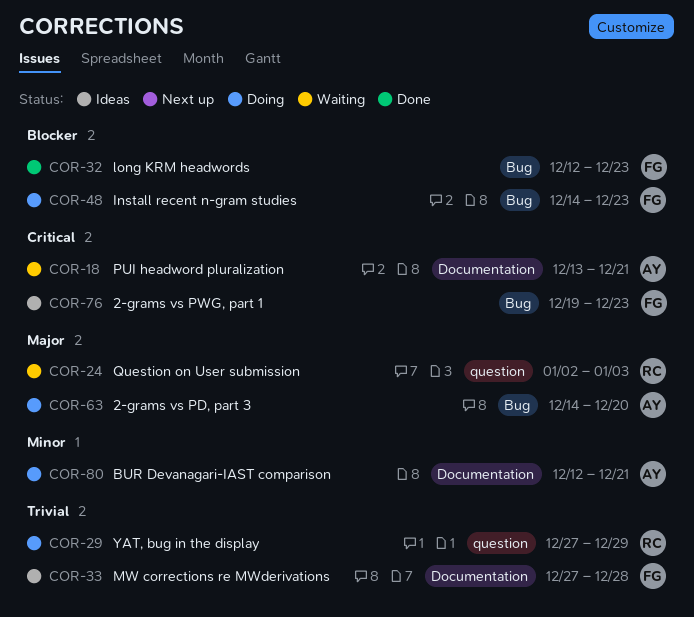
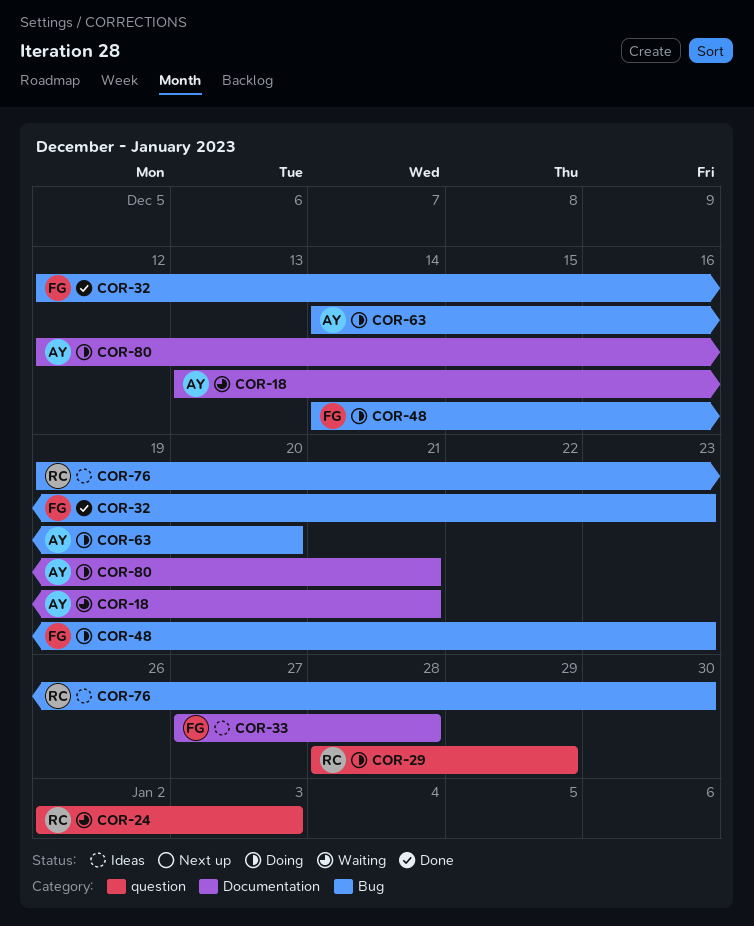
COR-29, start: Dec 27 -> Dec 28
COR-76, owner: FG -> RC
COR-76, due: Dec 23 -> Dec 30

